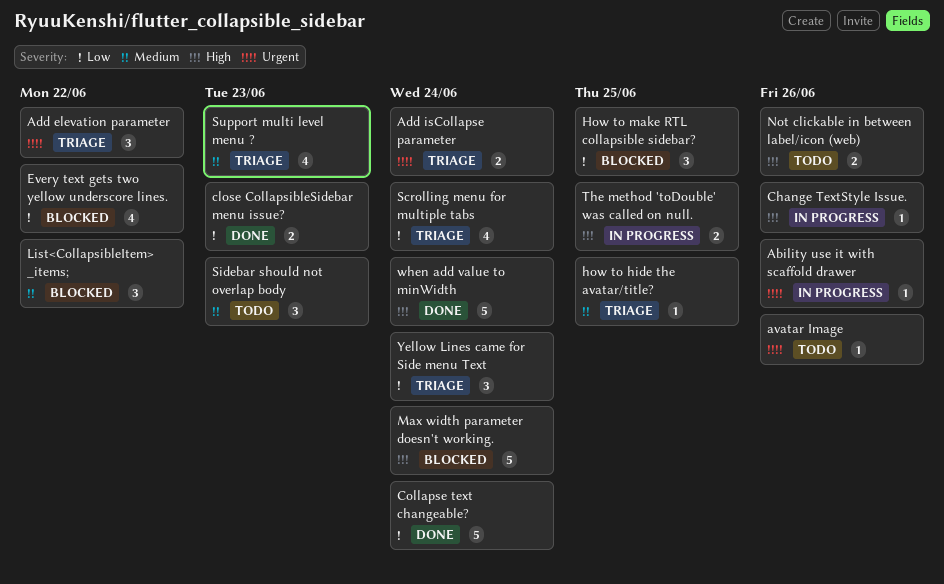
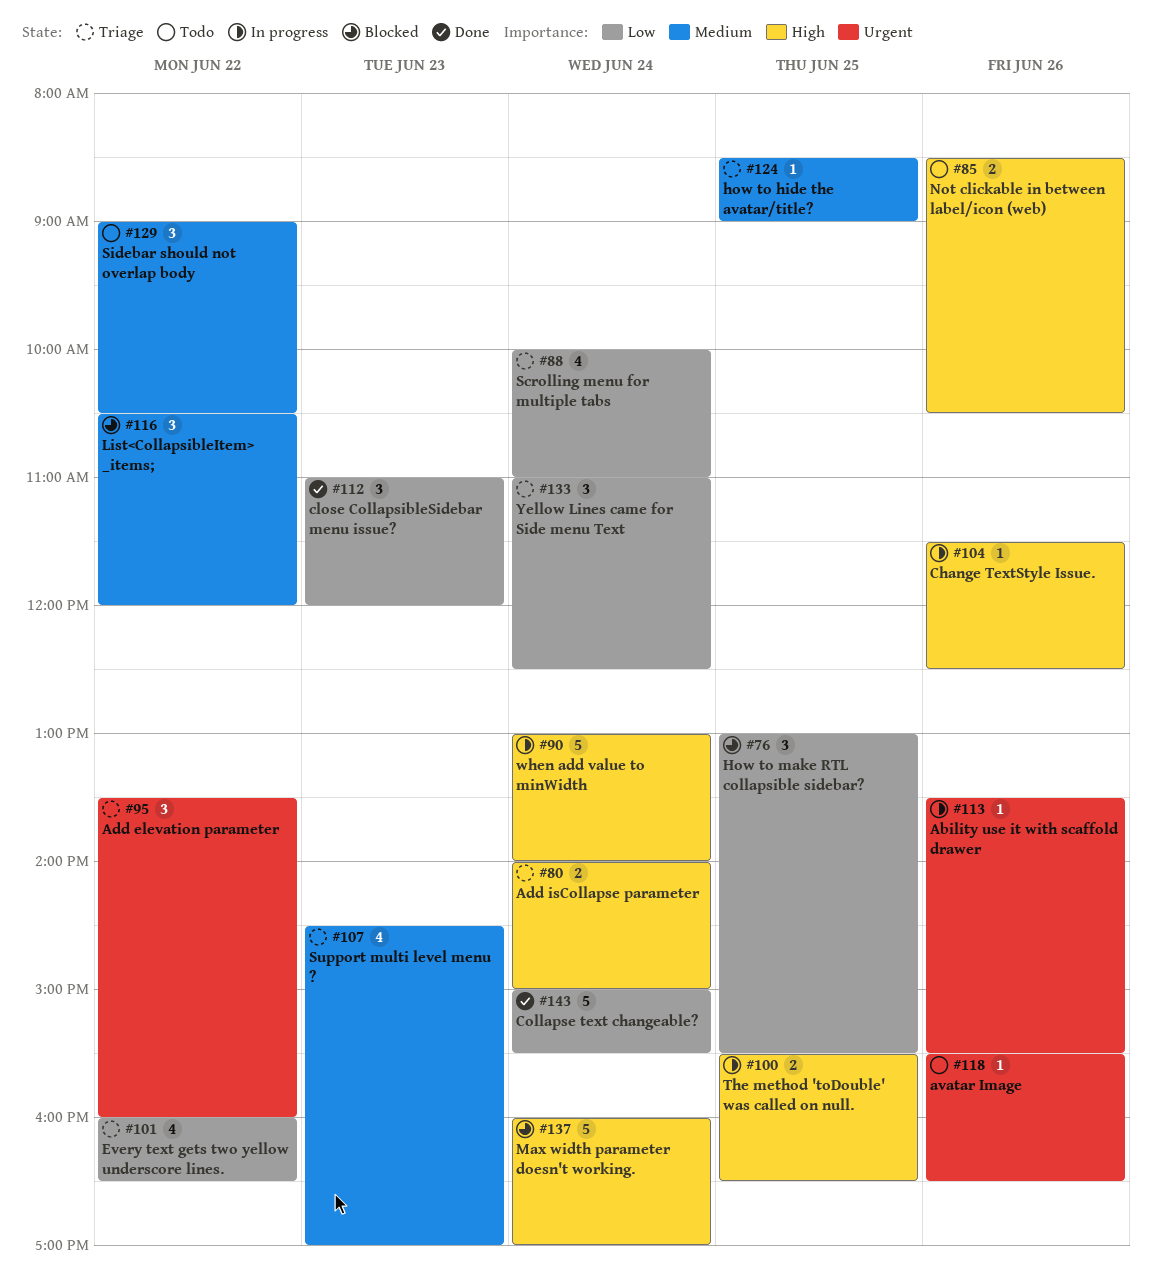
Add isCollapse parameter, priority: Urgent -> High
close CollapsibleSidebar menu issue?, estimate: 2 -> 3
Every text gets two yellow underscore lines., status: Blocked -> Triage
Sidebar should not overlap body, day: Jun 23 -> Jun 22
when add value to minWidth, status: Done -> In progress

